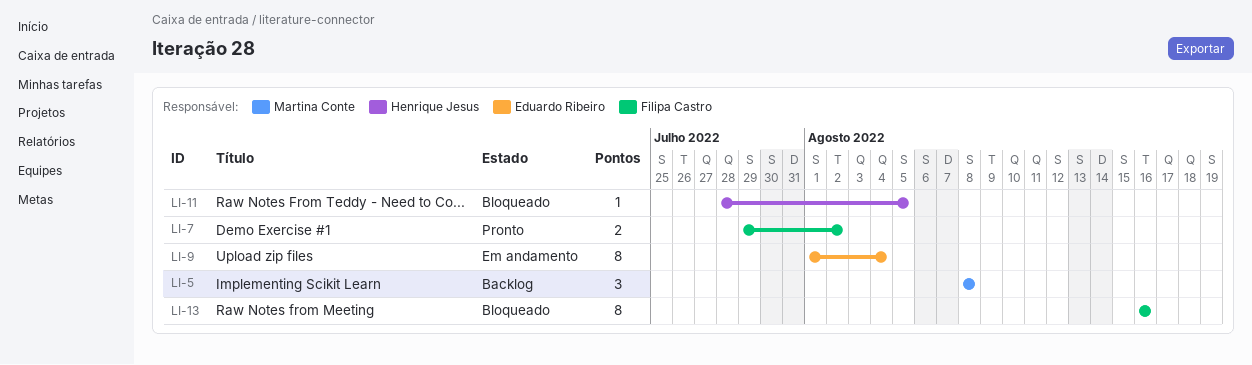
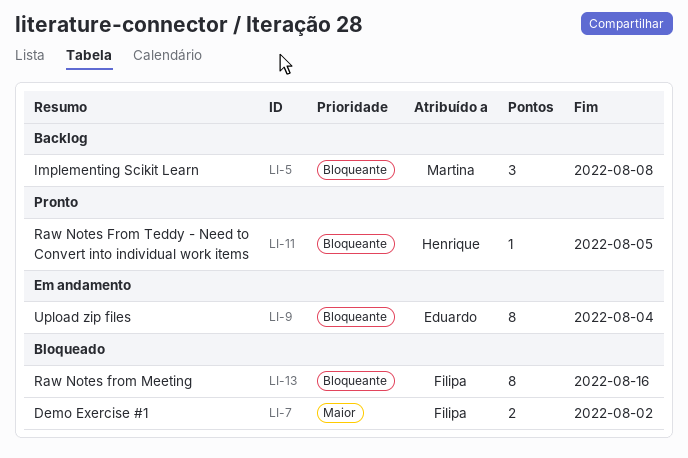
LI-7, status: Pronto -> Bloqueado
LI-11, status: Bloqueado -> Pronto

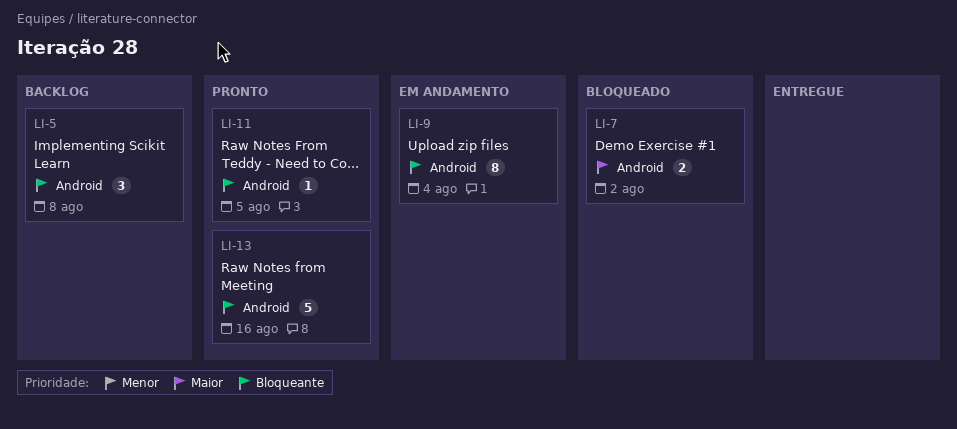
LI-13, status: Bloqueado -> Pronto
LI-13, estimate: 8 -> 5

